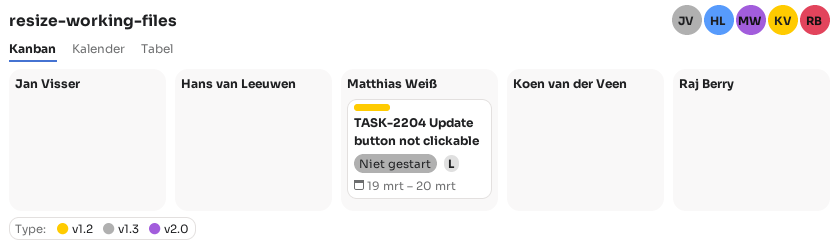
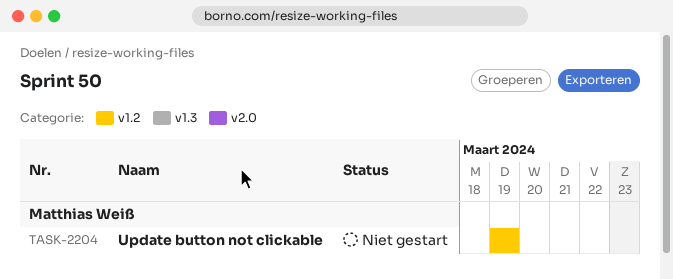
TASK-2204, due: Mar 20 -> Mar 19

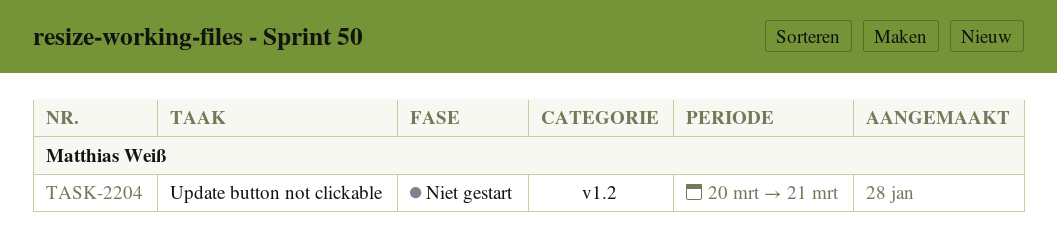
TASK-2204, start: Mar 19 -> Mar 20
TASK-2204, due: Mar 19 -> Mar 21

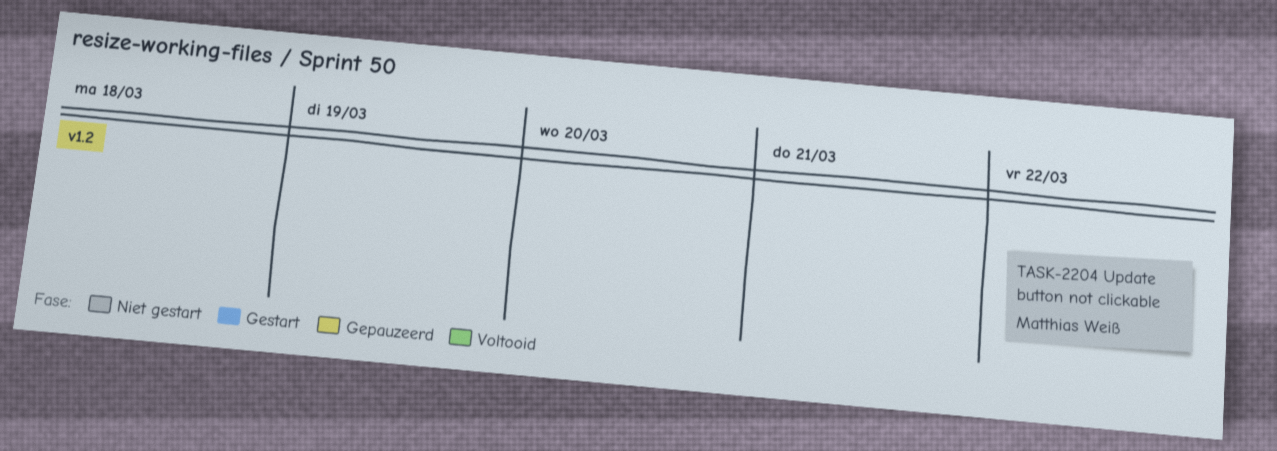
TASK-2204, due: Mar 21 -> Mar 22

